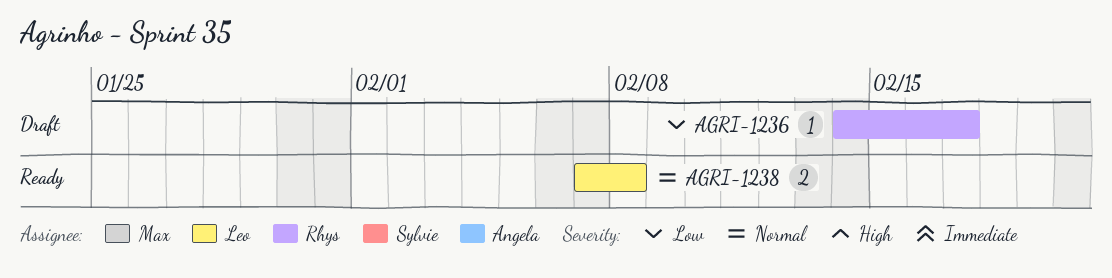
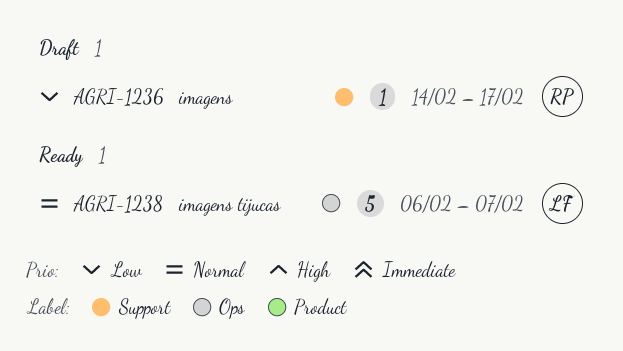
AGRI-1238, estimate: 2 -> 5
AGRI-1238, start: Feb 7 -> Feb 6
AGRI-1238, due: Feb 8 -> Feb 7

